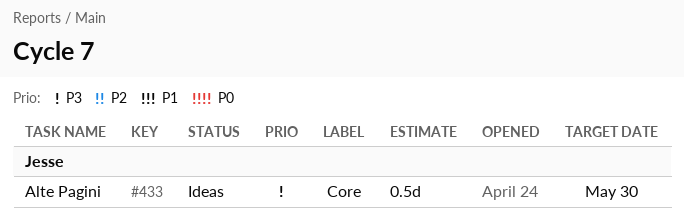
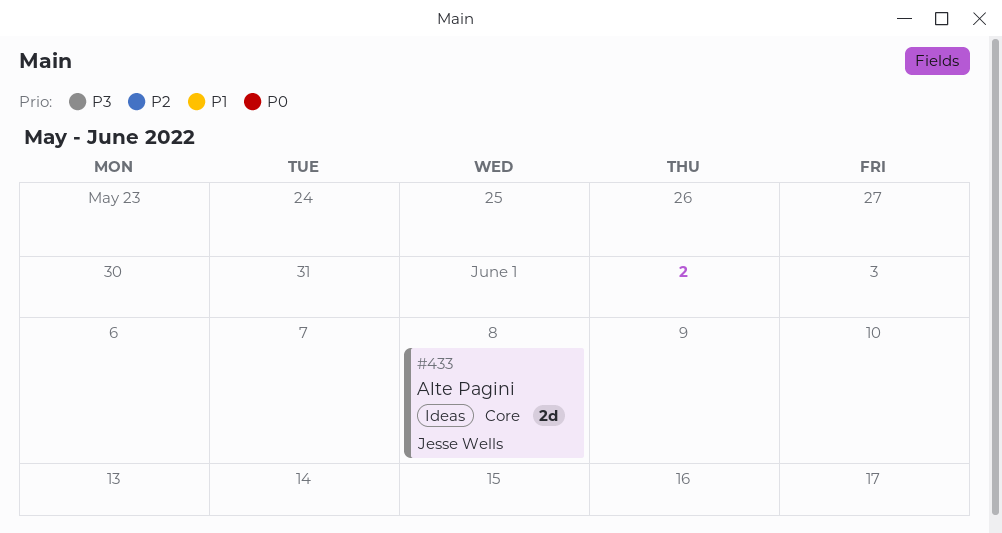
#433, estimate: 0.5d -> 2d
#433, due: May 30 -> Jun 8

